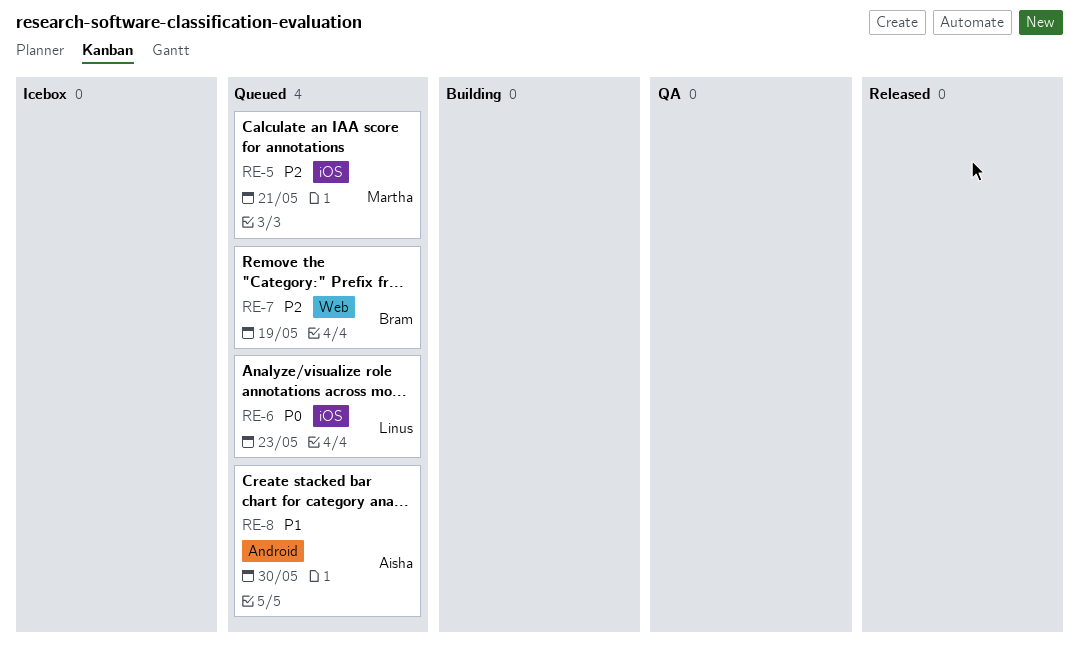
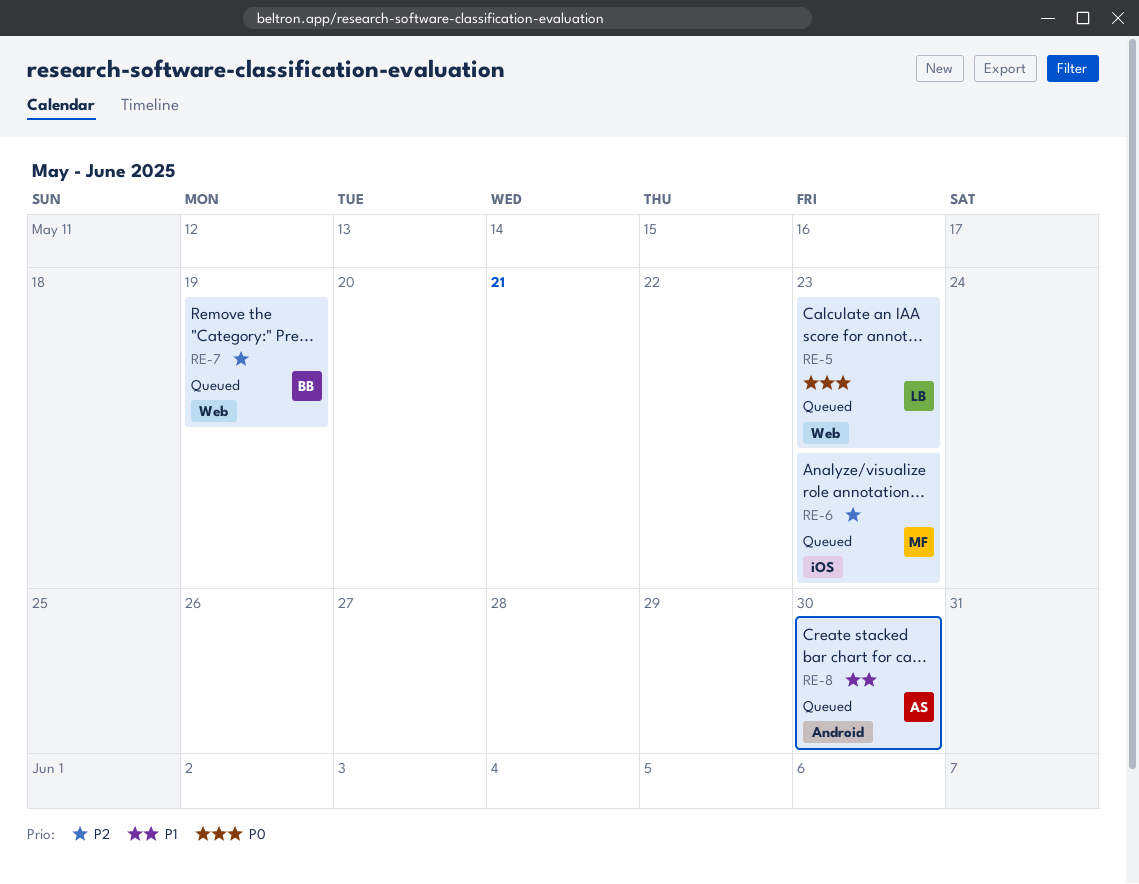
RE-5, owner: Martha -> Linus
RE-5, priority: P2 -> P0
RE-5, label: iOS -> Web
RE-5, due: May 21 -> May 23
RE-6, owner: Linus -> Martha
RE-6, priority: P0 -> P2

